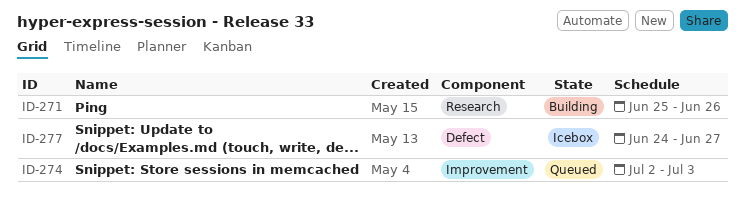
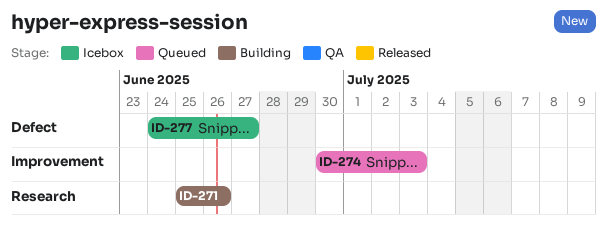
ID-274, start: Jul 2 -> Jun 30

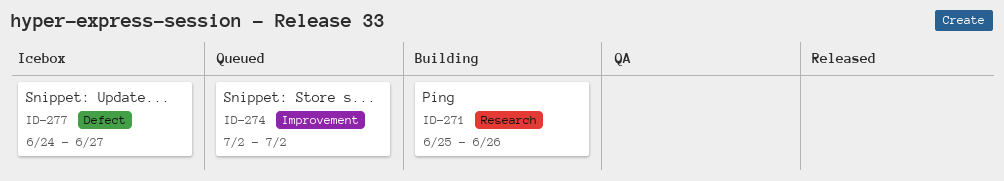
ID-274, start: Jun 30 -> Jul 2
ID-274, due: Jul 3 -> Jul 2

